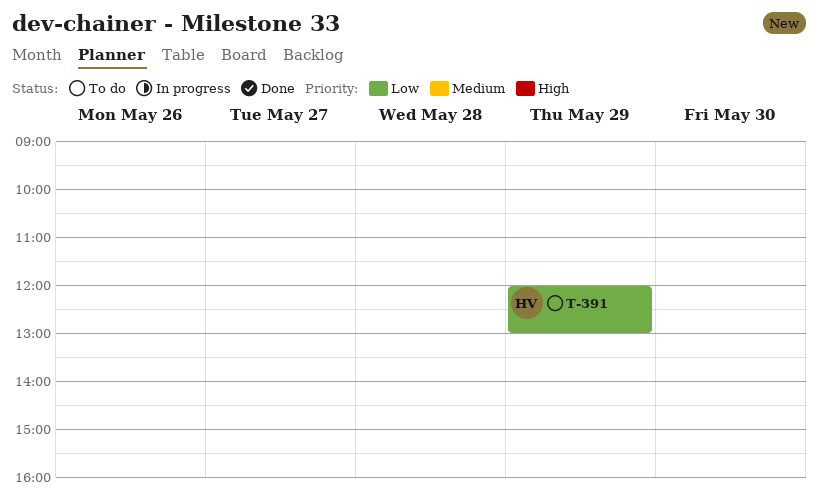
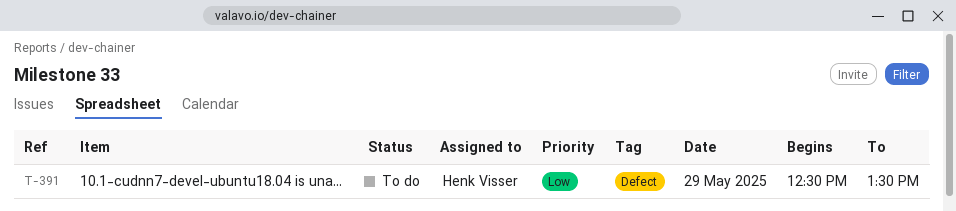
T-391, begins: 12:00 -> 12:30
T-391, ends: 13:00 -> 13:30

